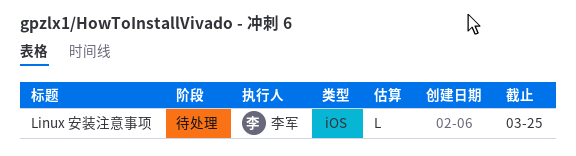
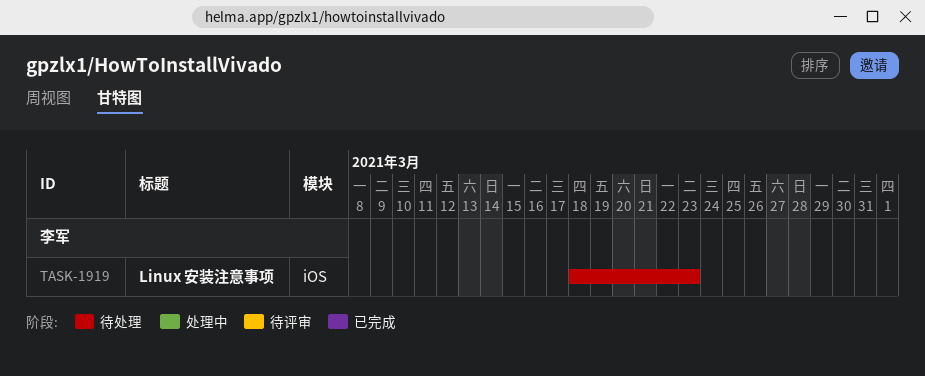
Linux 安装注意事项, due: Mar 25 -> Mar 23

